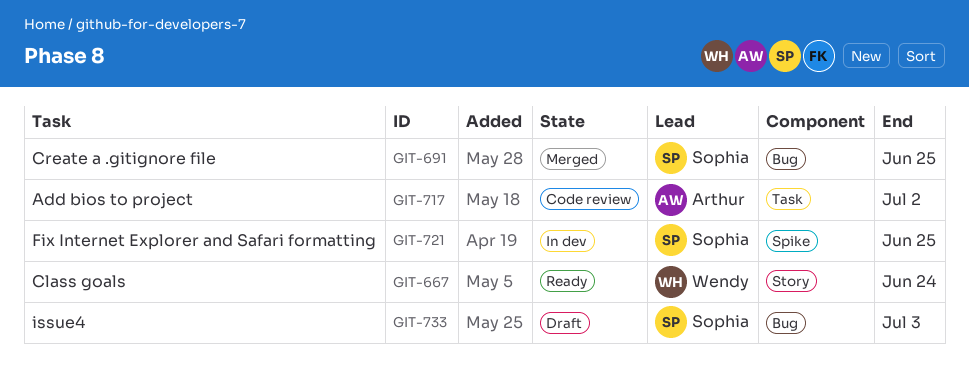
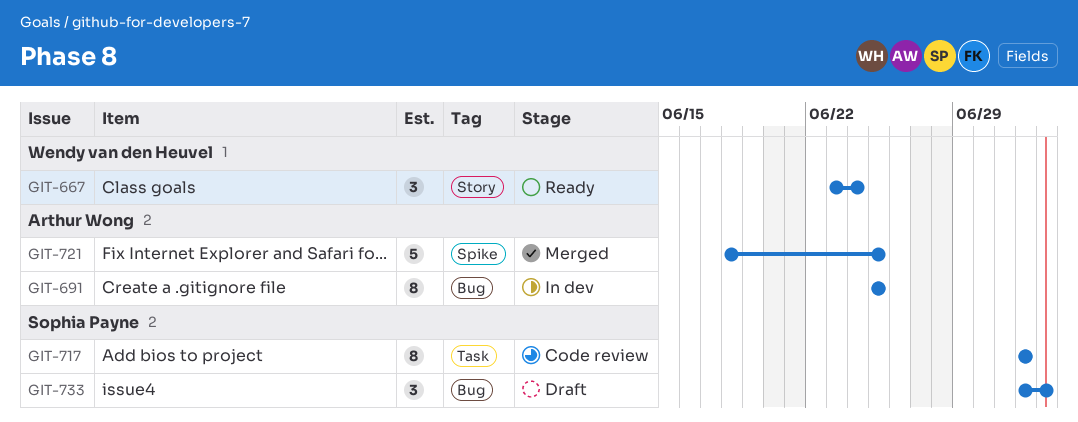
GIT-691, status: Merged -> In dev
GIT-691, owner: Sophia Payne -> Arthur Wong
GIT-717, owner: Arthur Wong -> Sophia Payne
GIT-721, status: In dev -> Merged
GIT-721, owner: Sophia Payne -> Arthur Wong

